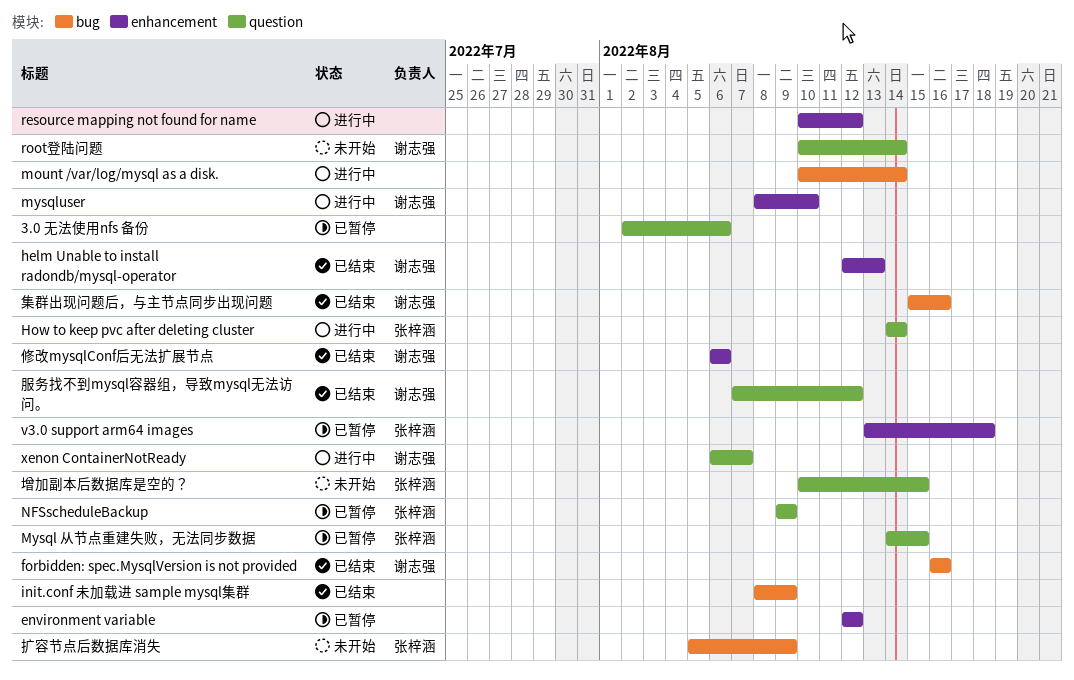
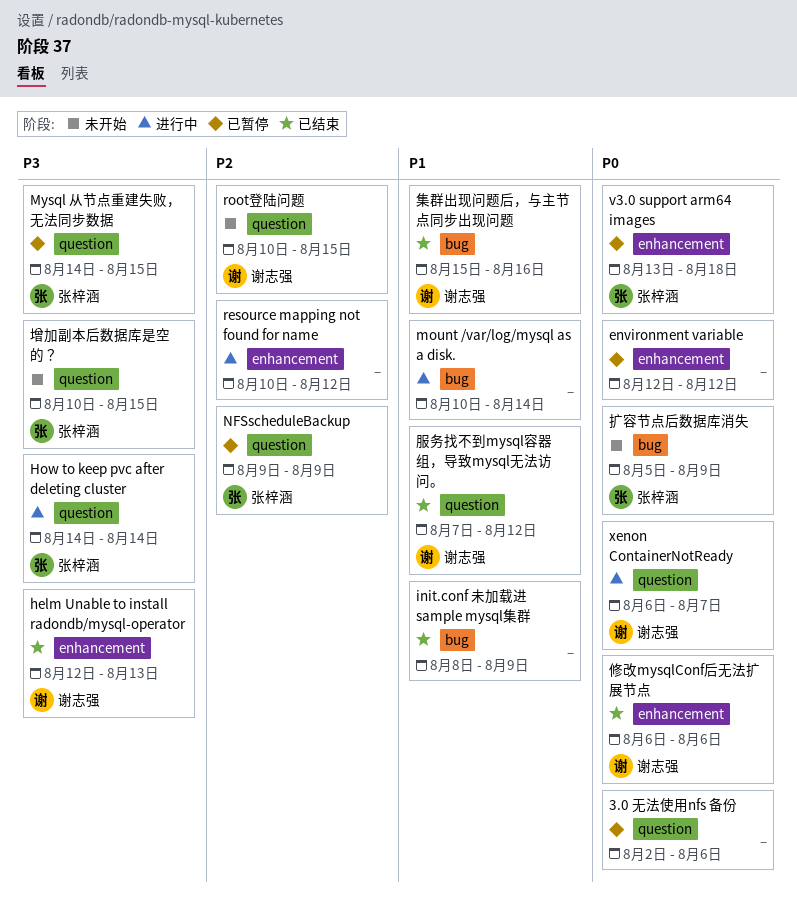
forbidden: spec.MysqlVersion is not provided: present -> none
mysqluser: present -> none
root登陆问题, due: Aug 14 -> Aug 15

